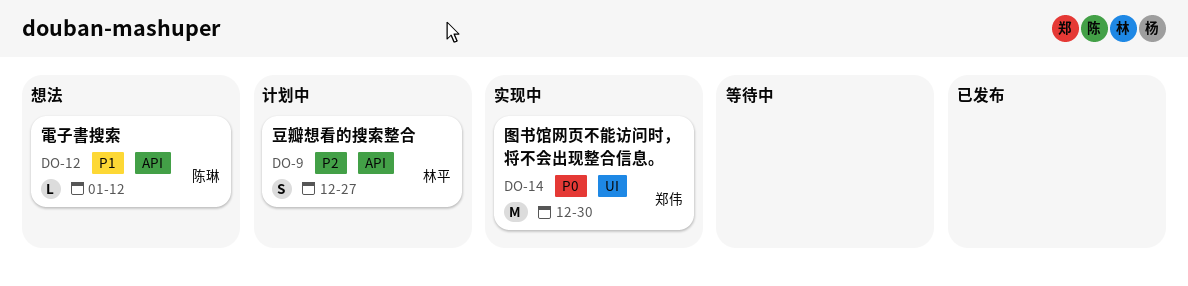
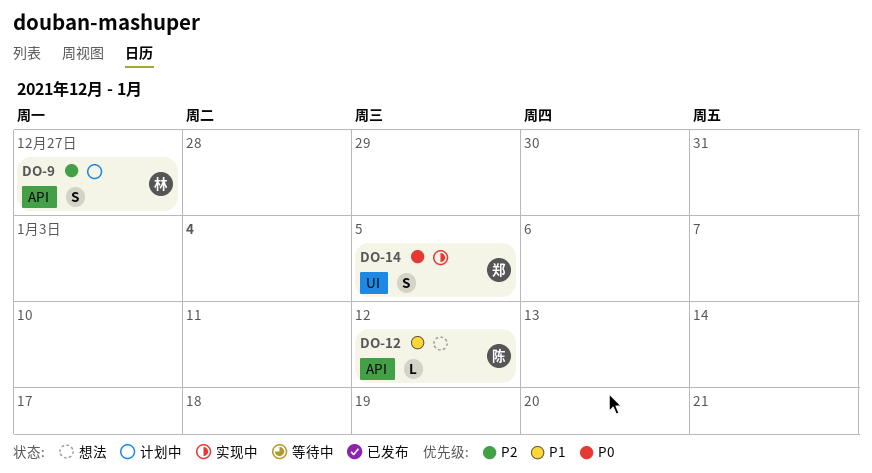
DO-14, estimate: M -> S
DO-14, due: Dec 30 -> Jan 5

